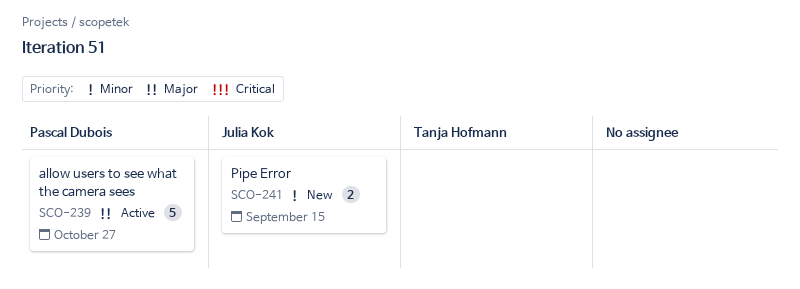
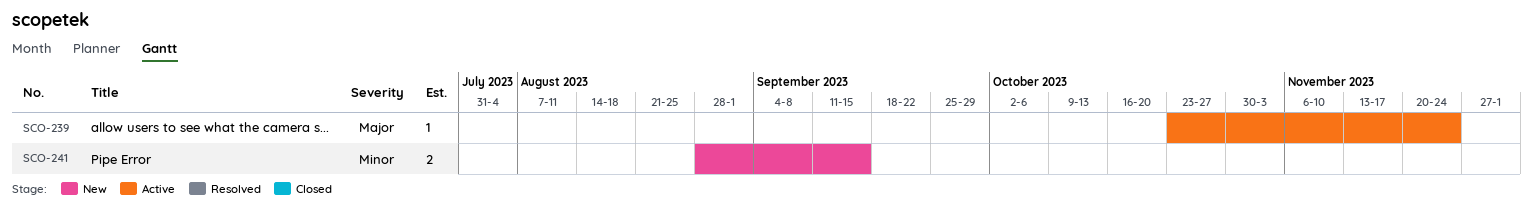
SCO-239, estimate: 5 -> 1
SCO-239, due: Oct 27 -> Nov 24

